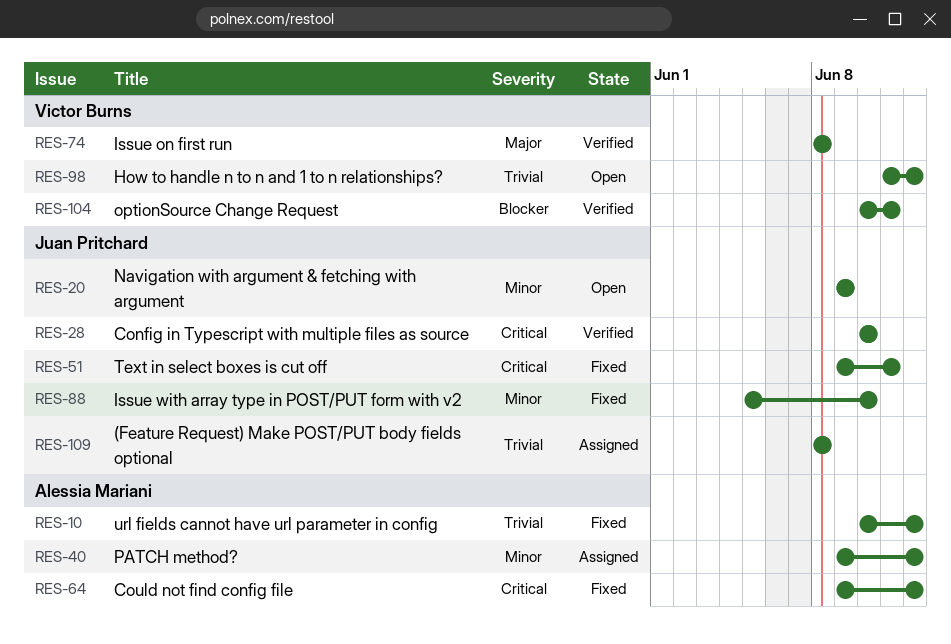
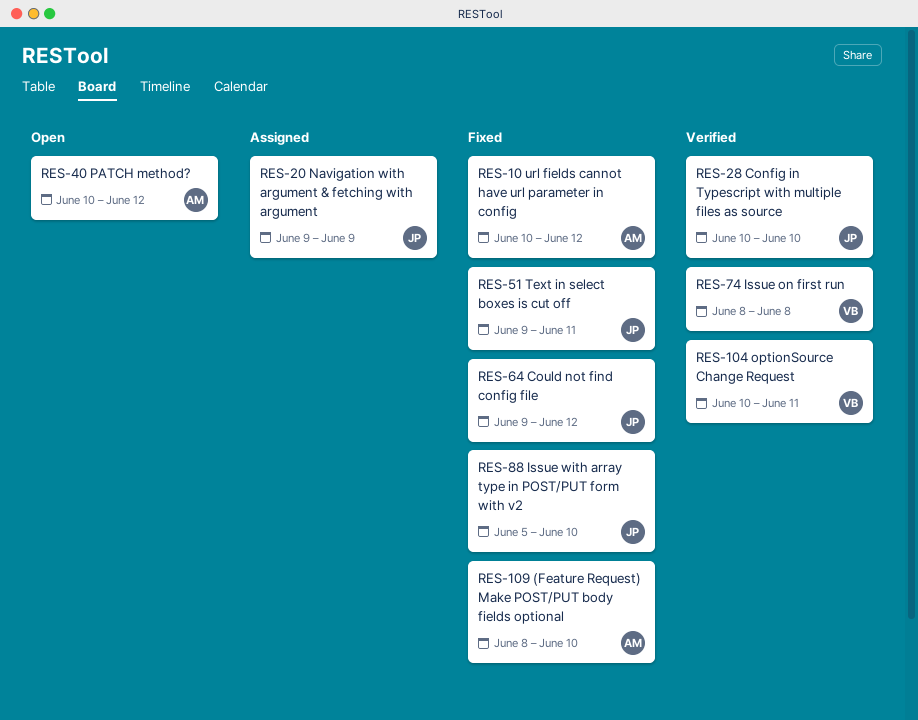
RES-20, status: Open -> Assigned
RES-40, status: Assigned -> Open
RES-40, start: Jun 9 -> Jun 10
RES-64, owner: Alessia Mariani -> Juan Pritchard
RES-98: present -> none
RES-109, status: Assigned -> Fixed
RES-109, owner: Juan Pritchard -> Alessia Mariani
RES-109, due: Jun 8 -> Jun 10

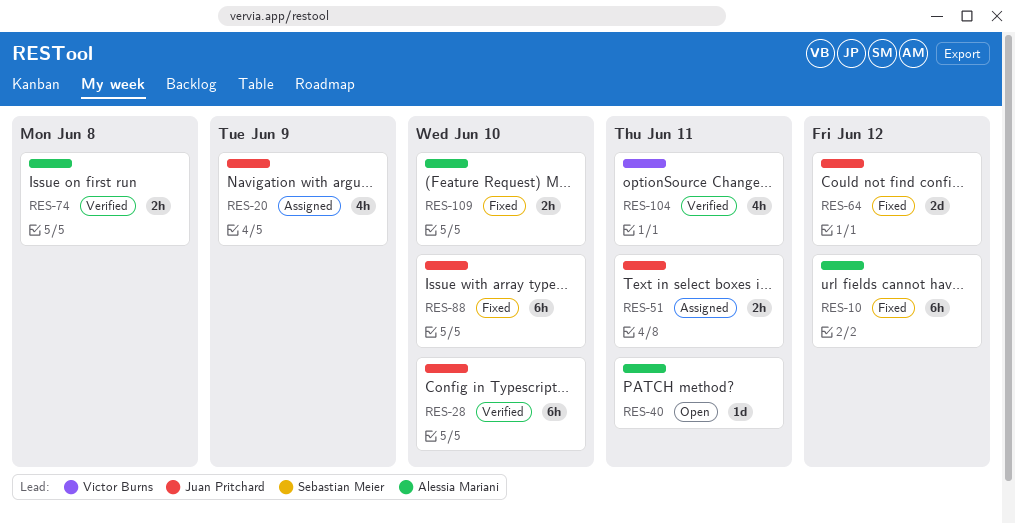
RES-40, due: Jun 12 -> Jun 11
RES-51, status: Fixed -> Assigned
RES-74, owner: Victor Burns -> Alessia Mariani

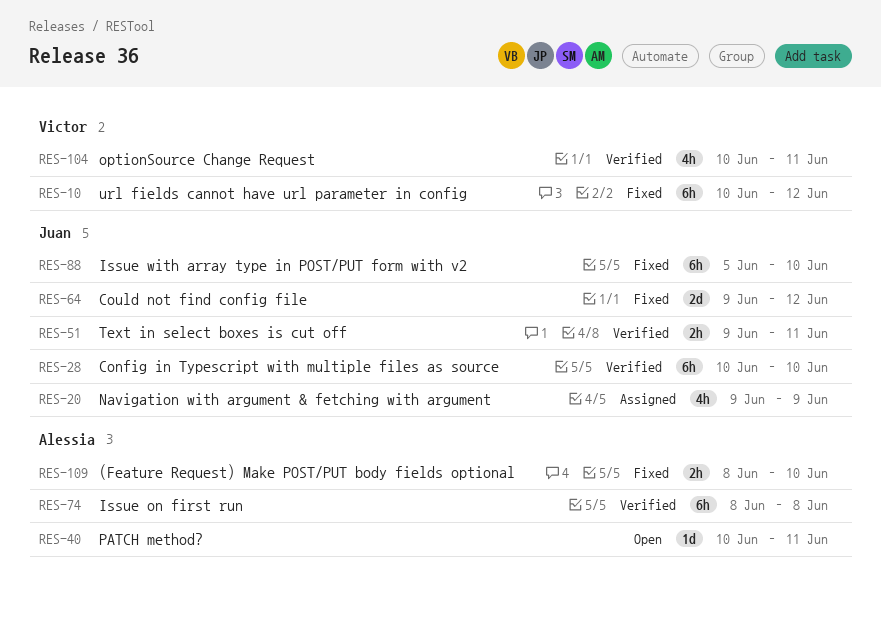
RES-10, owner: Alessia Mariani -> Victor Burns
RES-51, status: Assigned -> Verified
RES-74, estimate: 2h -> 6h

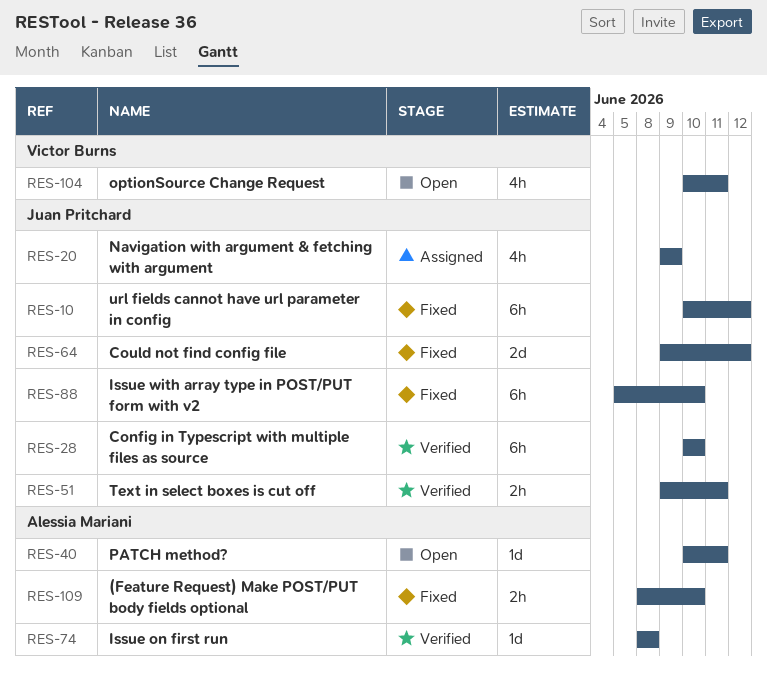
RES-10, owner: Victor Burns -> Juan Pritchard
RES-74, estimate: 6h -> 1d
RES-104, status: Verified -> Open

